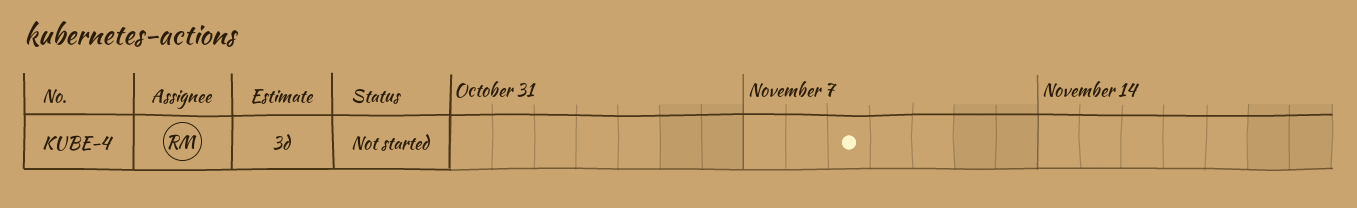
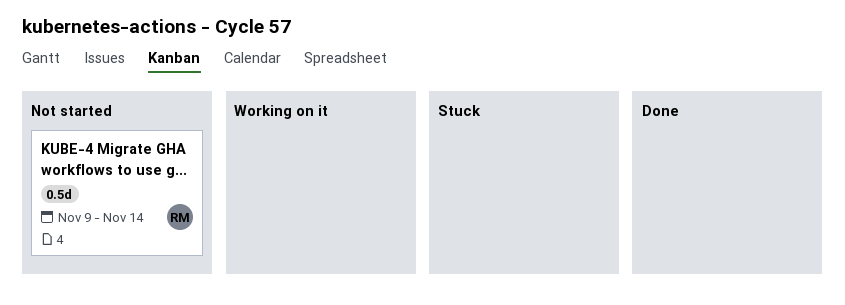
KUBE-4, estimate: 3d -> 0.5d
KUBE-4, due: Nov 9 -> Nov 14

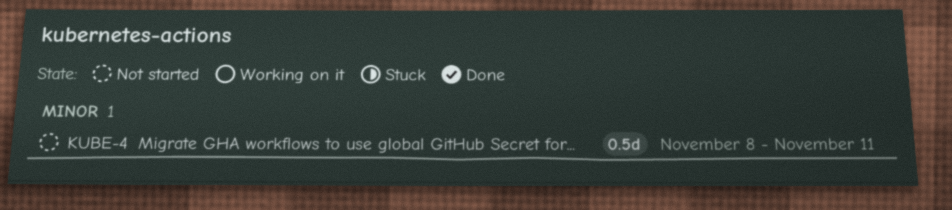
KUBE-4, start: Nov 9 -> Nov 8
KUBE-4, due: Nov 14 -> Nov 11

